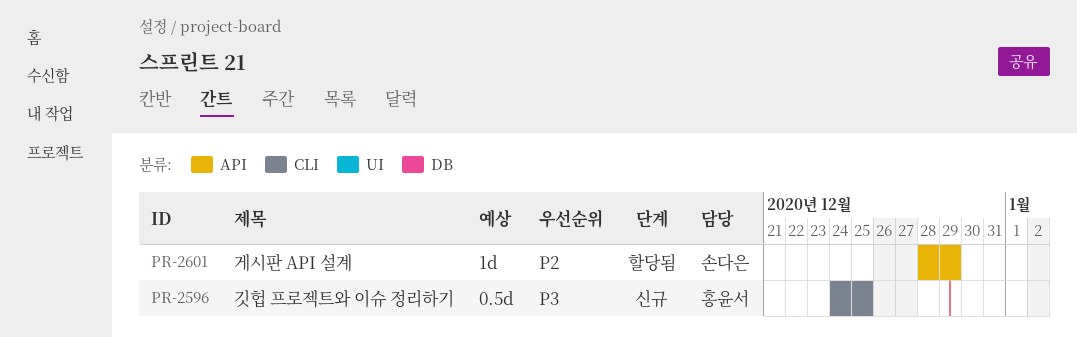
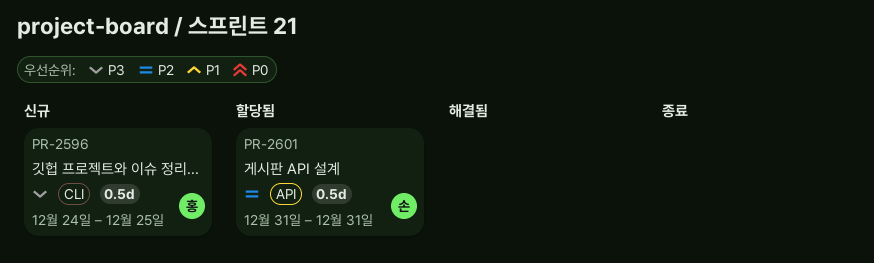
PR-2601, estimate: 1d -> 0.5d
PR-2601, start: Dec 28 -> Dec 31
PR-2601, due: Dec 29 -> Dec 31

